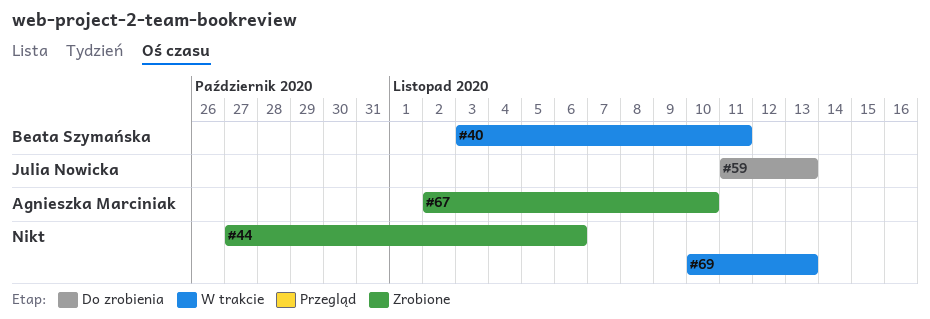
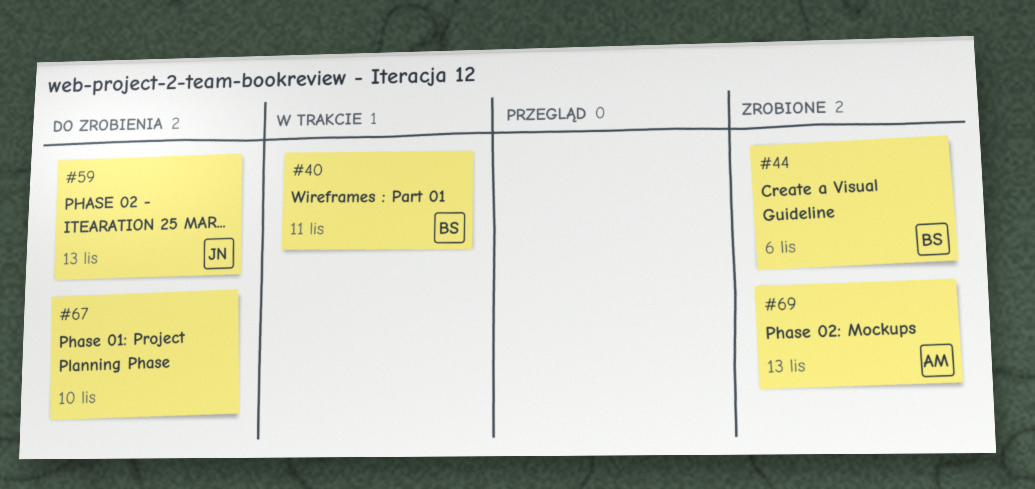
#44, owner: none -> Beata Szymańska
#67, status: Zrobione -> Do zrobienia
#67, owner: Agnieszka Marciniak -> none
#69, status: W trakcie -> Zrobione
#69, owner: none -> Agnieszka Marciniak

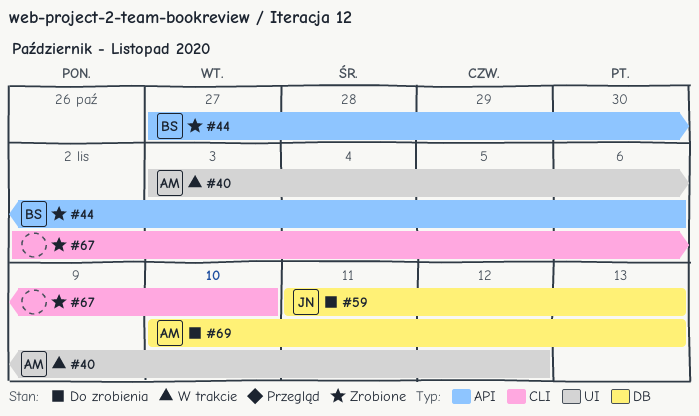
#40, owner: BS -> AM
#40, due: Nov 11 -> Nov 12
#67, status: Do zrobienia -> Zrobione
#69, status: Zrobione -> Do zrobienia

